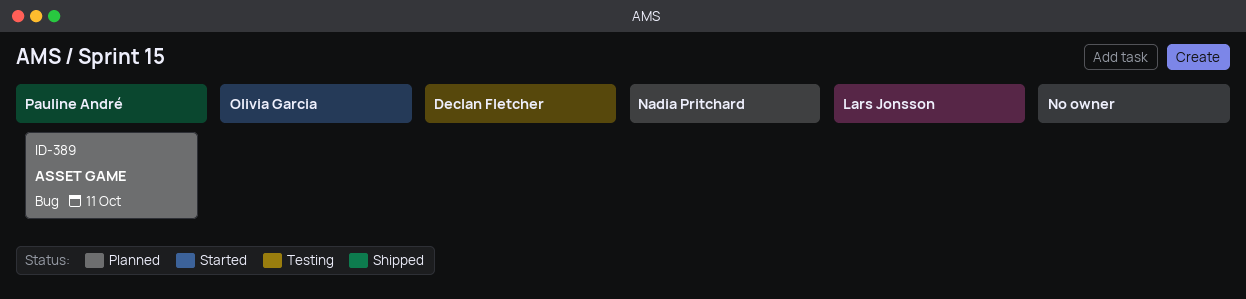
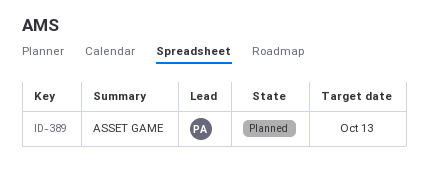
ID-389, due: Oct 11 -> Oct 13

